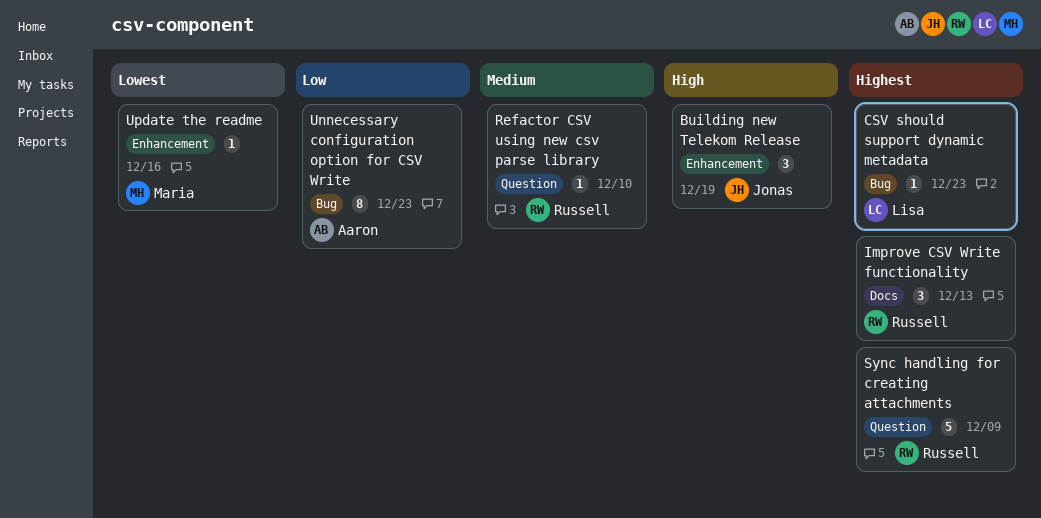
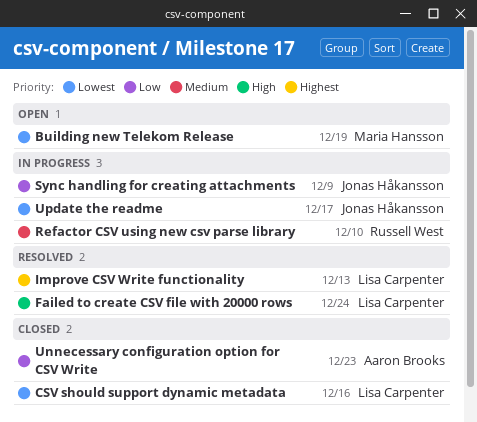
Building new Telekom Release, owner: Jonas Håkansson -> Maria Hansson
Building new Telekom Release, priority: High -> Lowest
CSV should support dynamic metadata, priority: Highest -> Lowest
CSV should support dynamic metadata, due: Dec 23 -> Dec 16
Failed to create CSV file with 20000 rows: none -> present
Improve CSV Write functionality, owner: Russell West -> Lisa Carpenter
Sync handling for creating attachments, owner: Russell West -> Jonas Håkansson
Sync handling for creating attachments, priority: Highest -> Low
Update the readme, owner: Maria Hansson -> Jonas Håkansson
Update the readme, due: Dec 16 -> Dec 17

